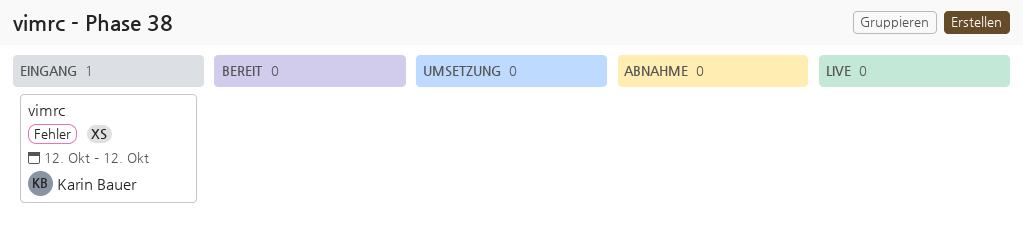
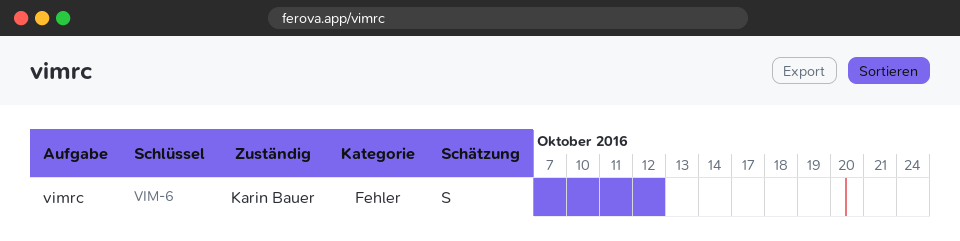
vimrc, estimate: XS -> S
vimrc, start: Oct 12 -> Oct 7

